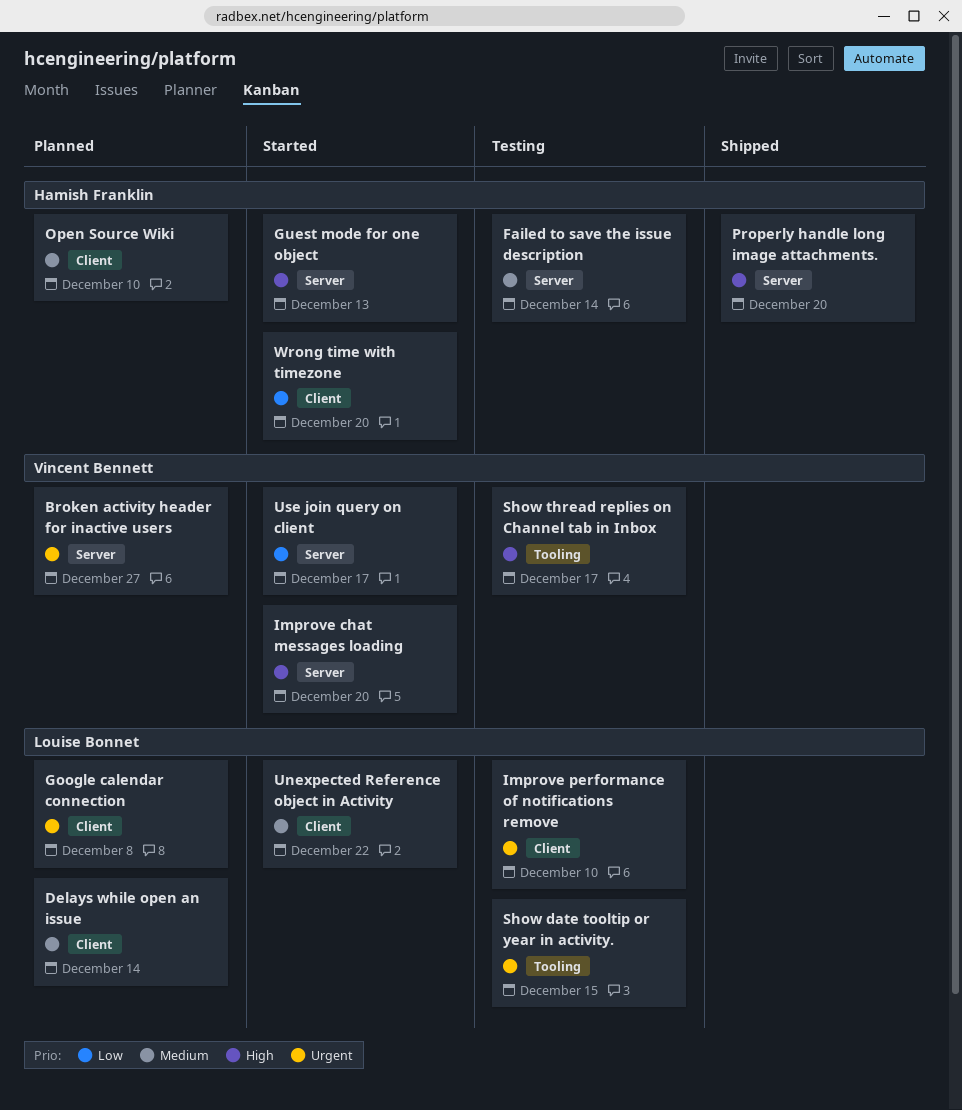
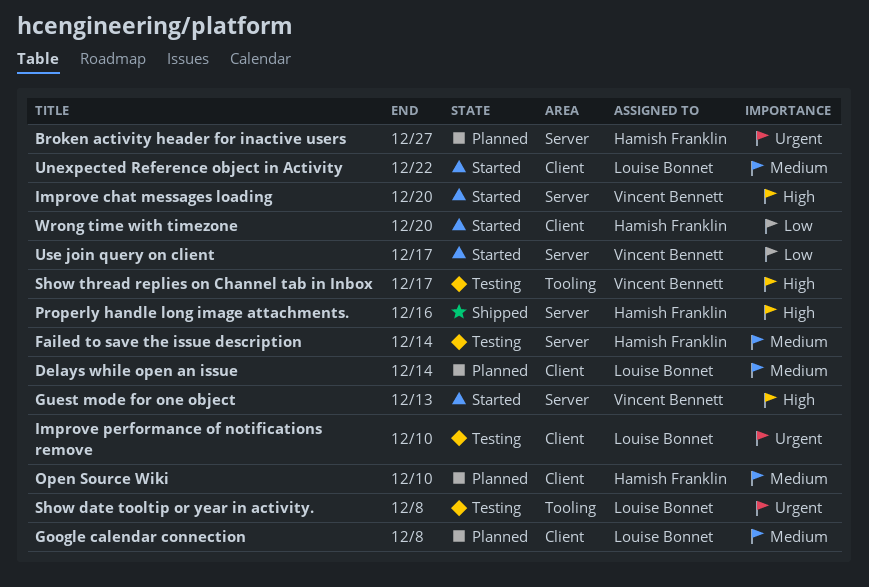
Broken activity header for inactive users, owner: Vincent Bennett -> Hamish Franklin
Google calendar connection, priority: Urgent -> Medium
Guest mode for one object, owner: Hamish Franklin -> Vincent Bennett
Properly handle long image attachments., due: Dec 20 -> Dec 16
Show date tooltip or year in activity., due: Dec 15 -> Dec 8

